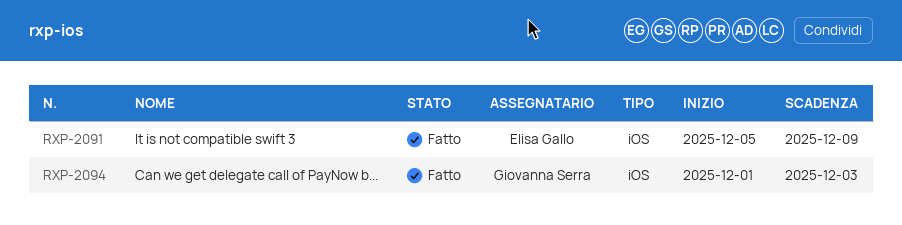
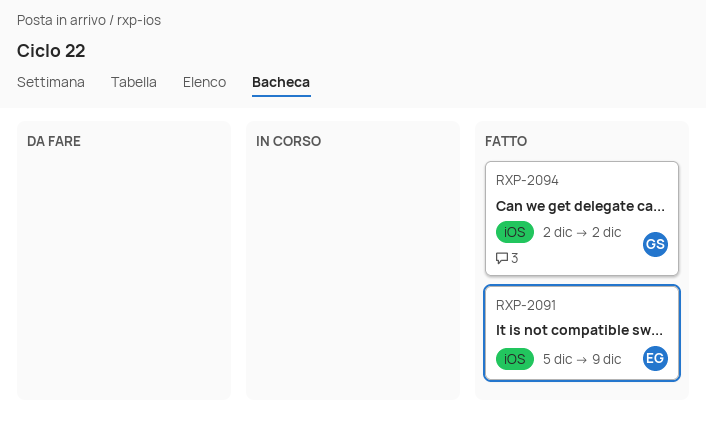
RXP-2094, start: Dec 1 -> Dec 2
RXP-2094, due: Dec 3 -> Dec 2

